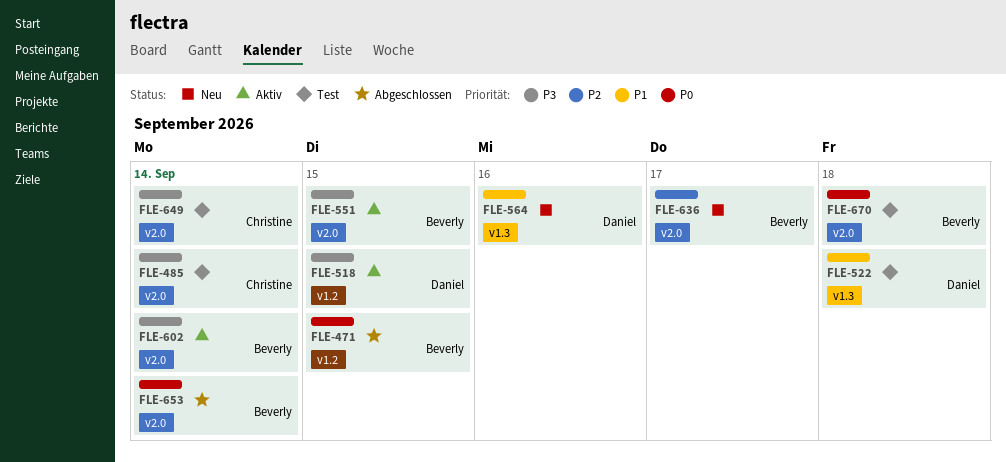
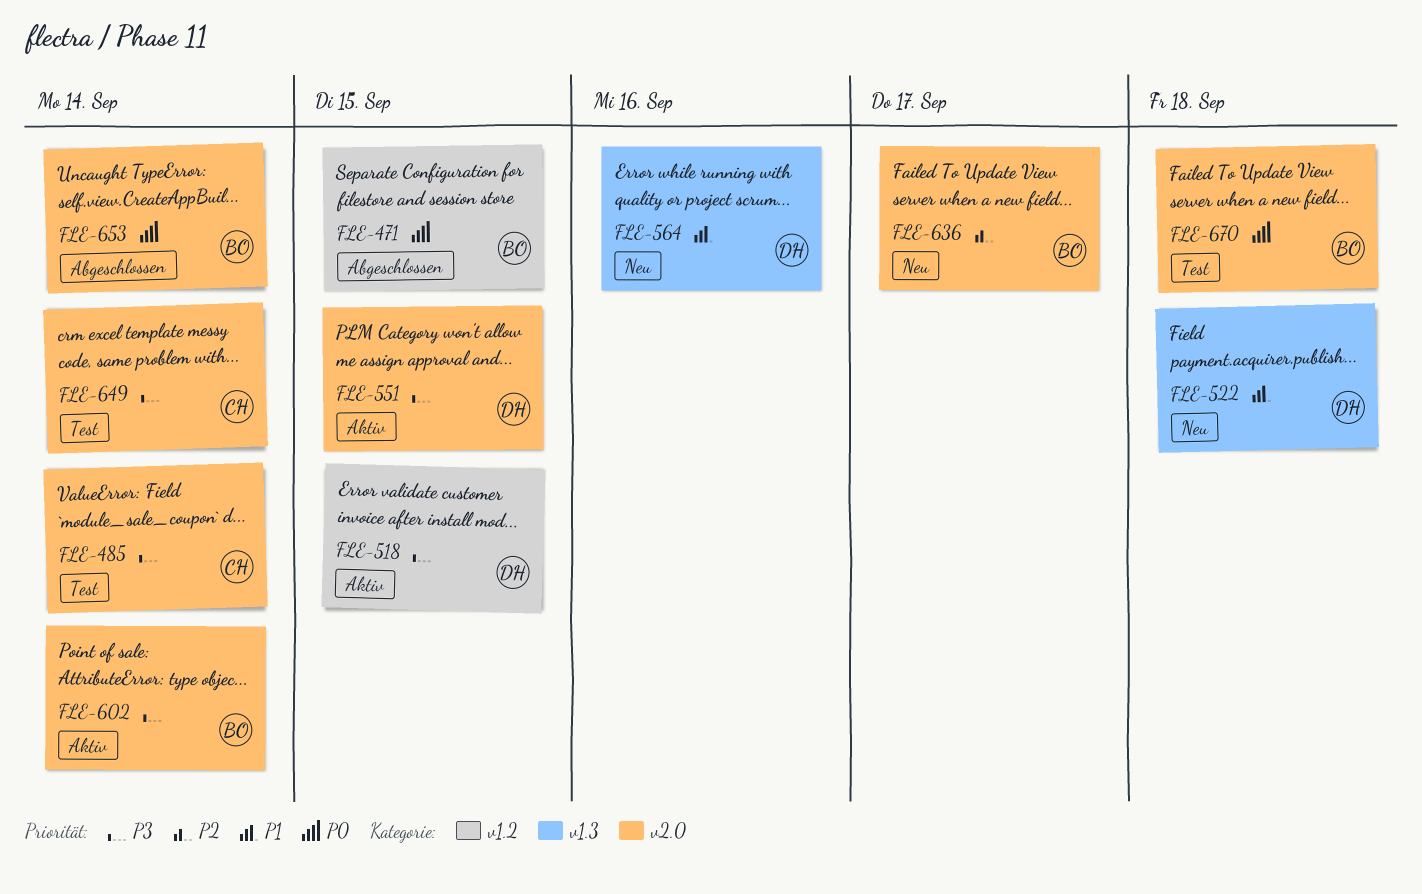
FLE-522, status: Test -> Neu
FLE-551, owner: Beverly -> Daniel

